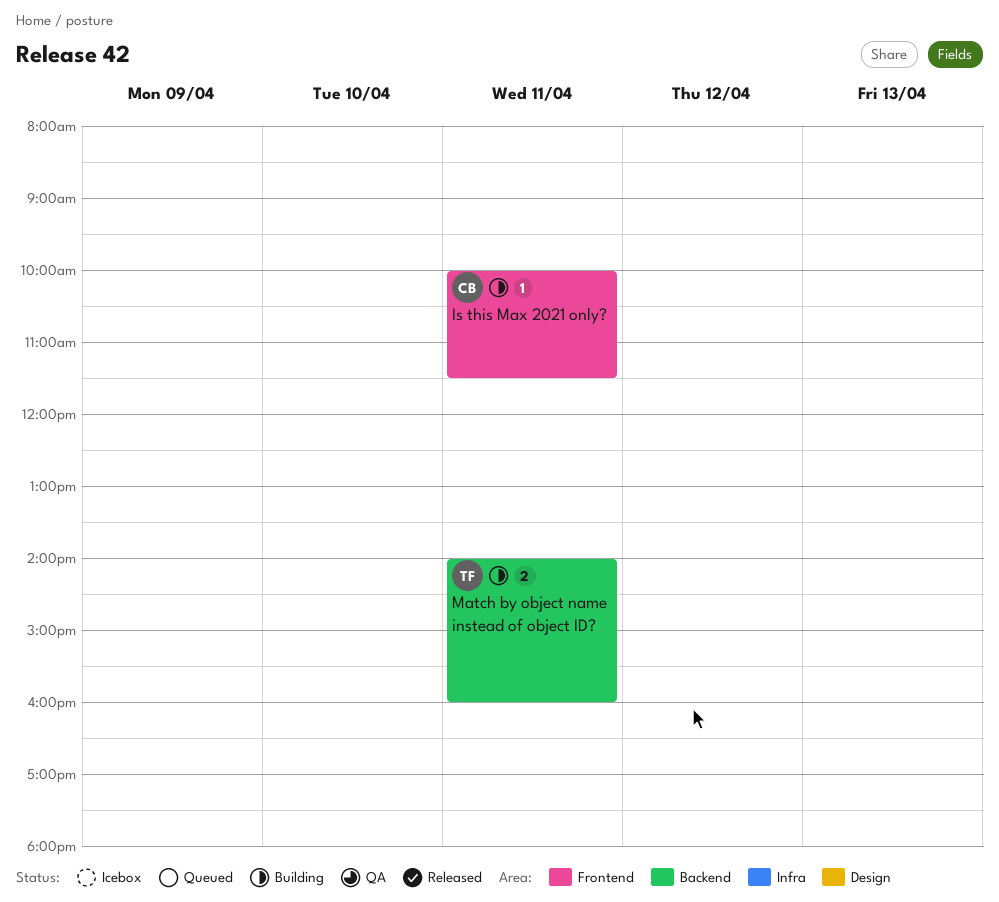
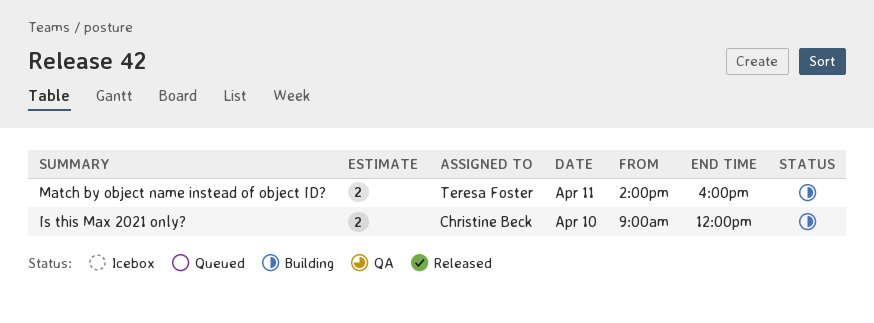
Is this Max 2021 only?, estimate: 1 -> 2
Is this Max 2021 only?, day: Apr 11 -> Apr 10
Is this Max 2021 only?, begins: 10:00 -> 09:00
Is this Max 2021 only?, ends: 11:30 -> 12:00

